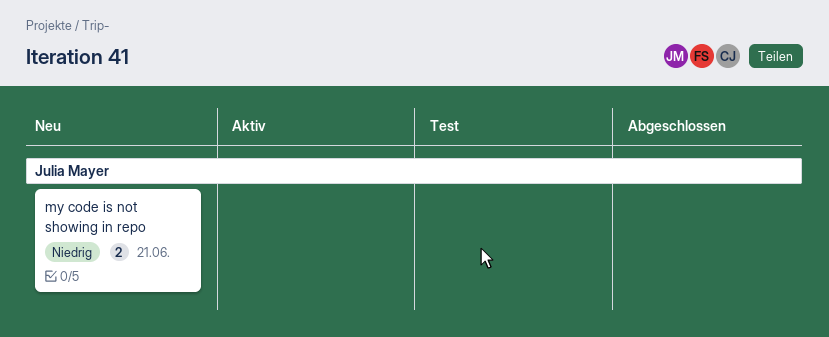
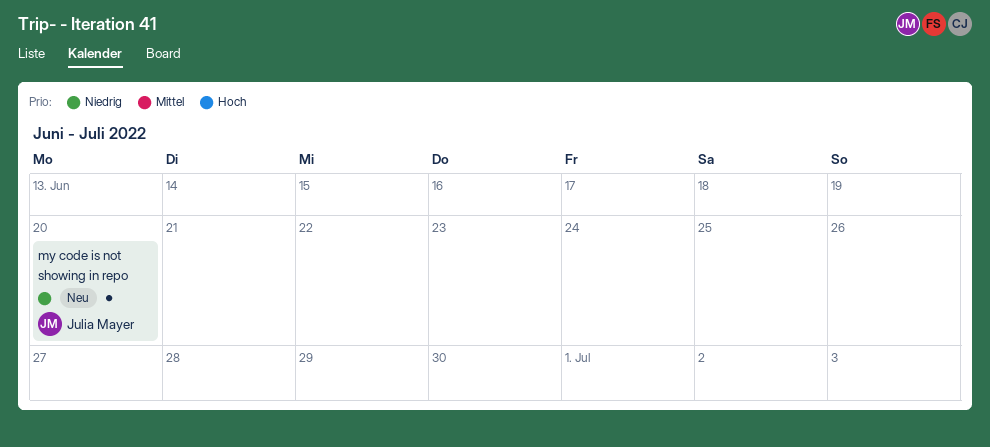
my code is not showing in repo, estimate: 2 -> 1
my code is not showing in repo, due: Jun 21 -> Jun 20

